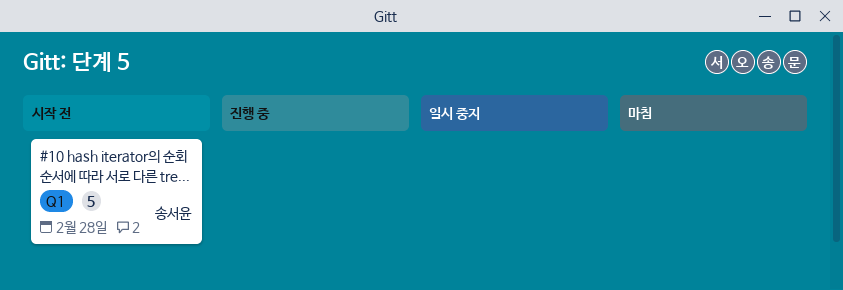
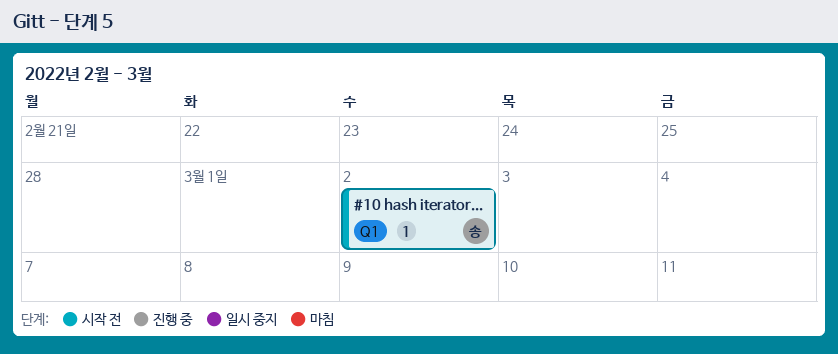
#10, estimate: 5 -> 1
#10, due: Feb 28 -> Mar 2

